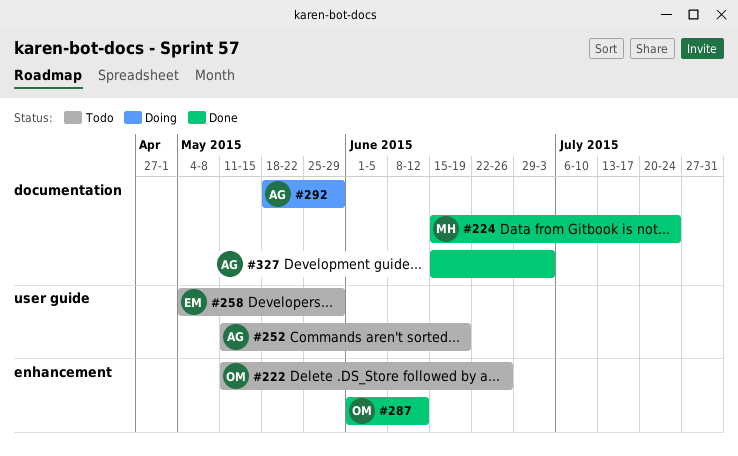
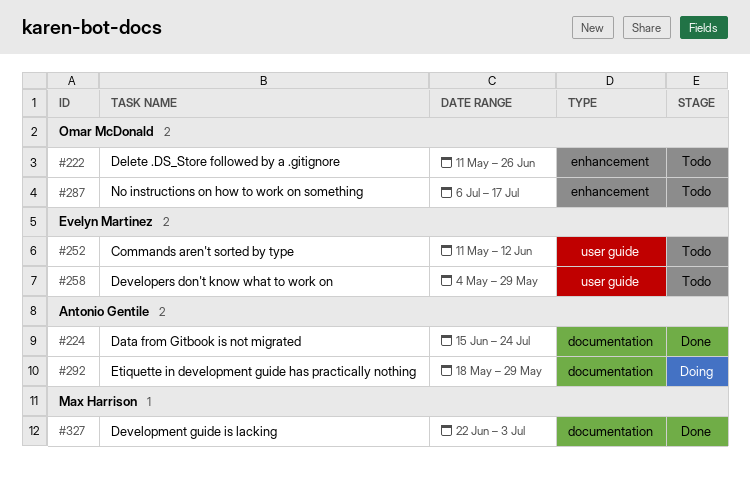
#224, owner: Max Harrison -> Antonio Gentile
#252, owner: Antonio Gentile -> Evelyn Martinez
#252, due: Jun 19 -> Jun 12
#287, status: Done -> Todo
#287, start: Jun 1 -> Jul 6
#287, due: Jun 12 -> Jul 17
#327, owner: Antonio Gentile -> Max Harrison
#327, start: Jun 15 -> Jun 22

